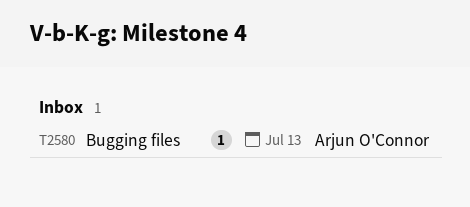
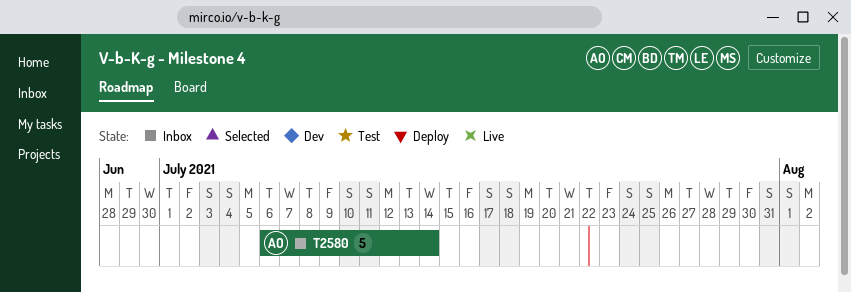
T2580, estimate: 1 -> 5
T2580, due: Jul 13 -> Jul 14

